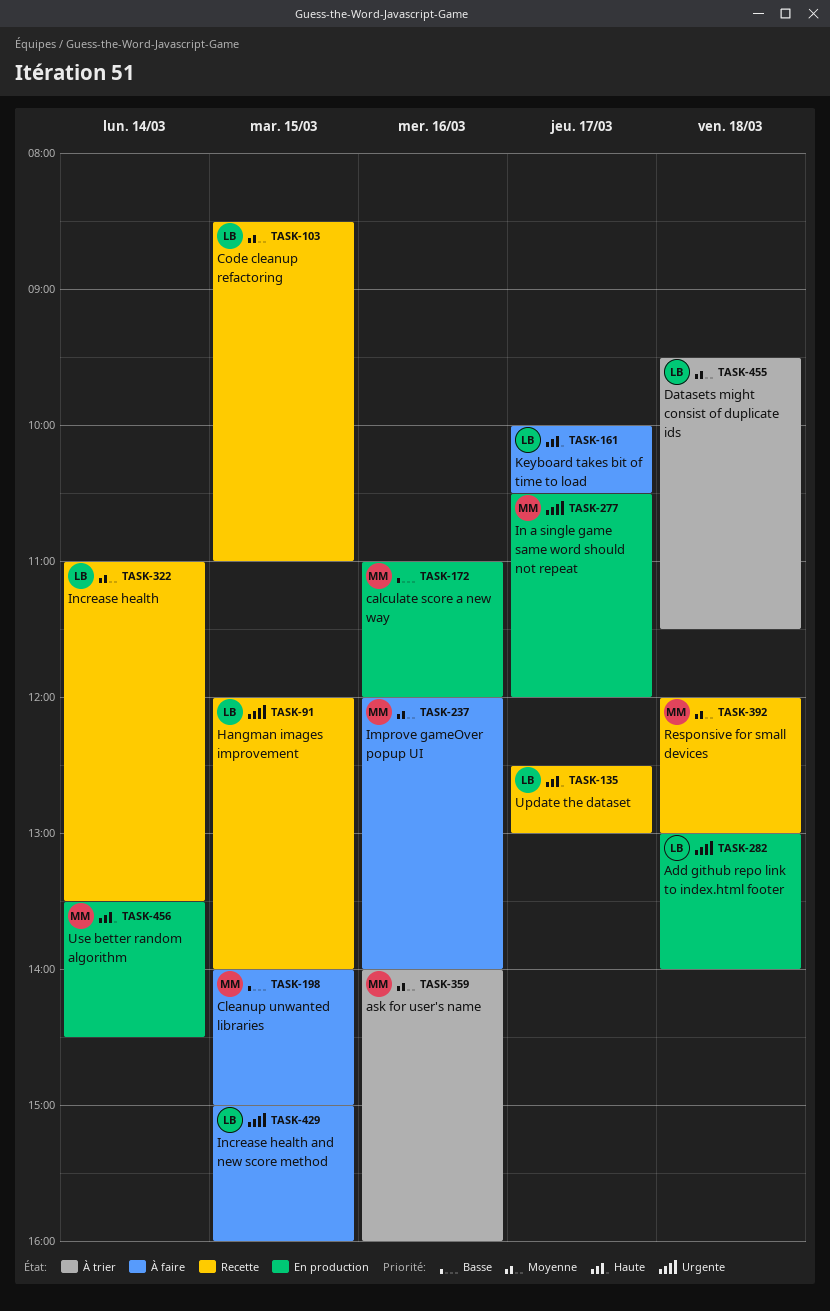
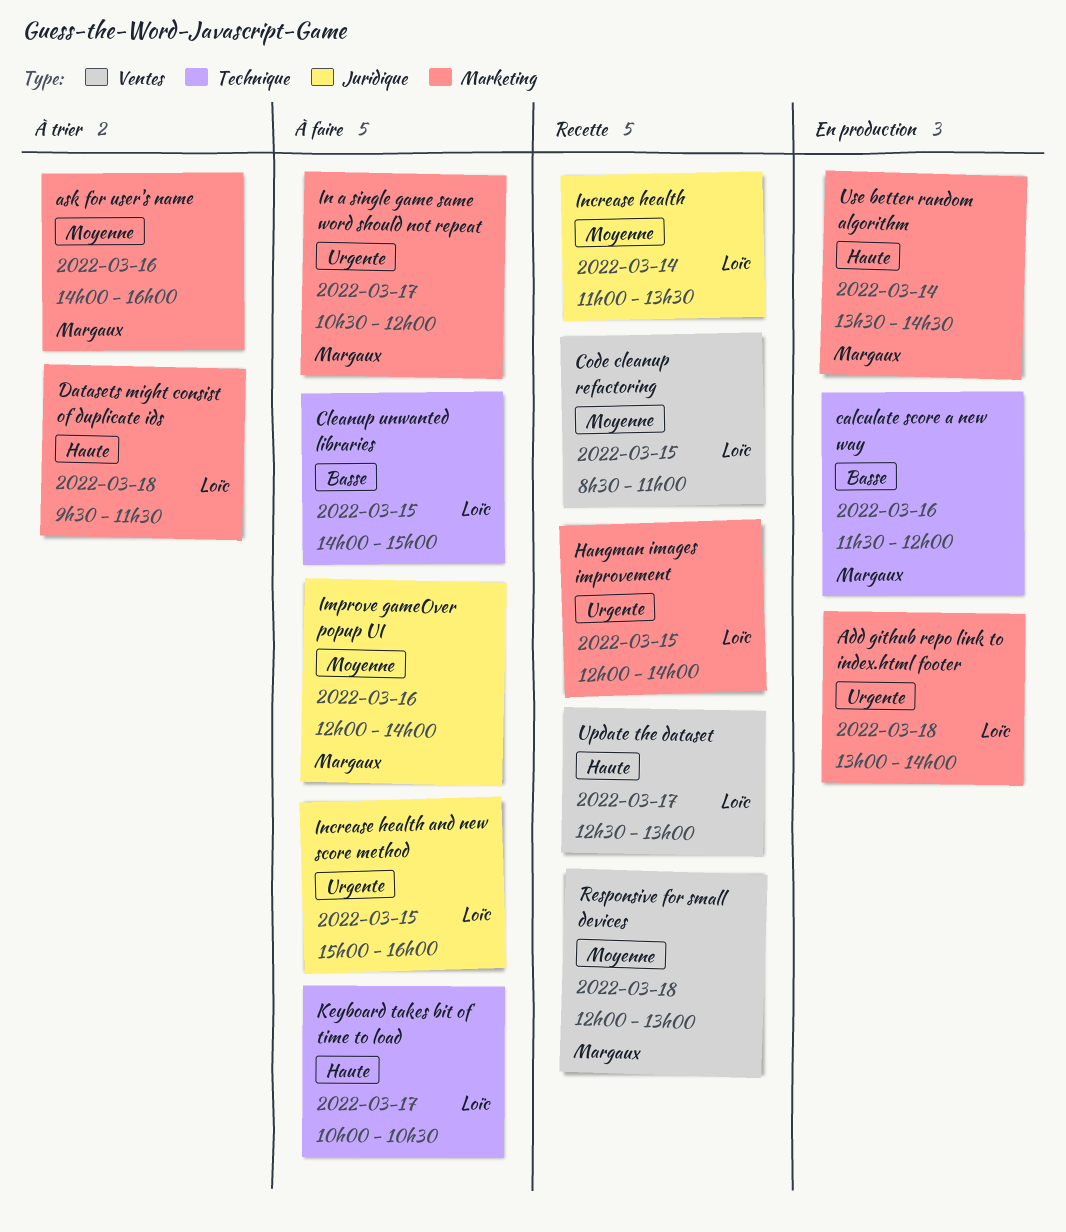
calculate score a new way, begins: 11:00 -> 11:30
Cleanup unwanted libraries, owner: Margaux -> Loïc
Datasets might consist of duplicate ids, priority: Moyenne -> Haute
In a single game same word should not repeat, status: En production -> À faire

